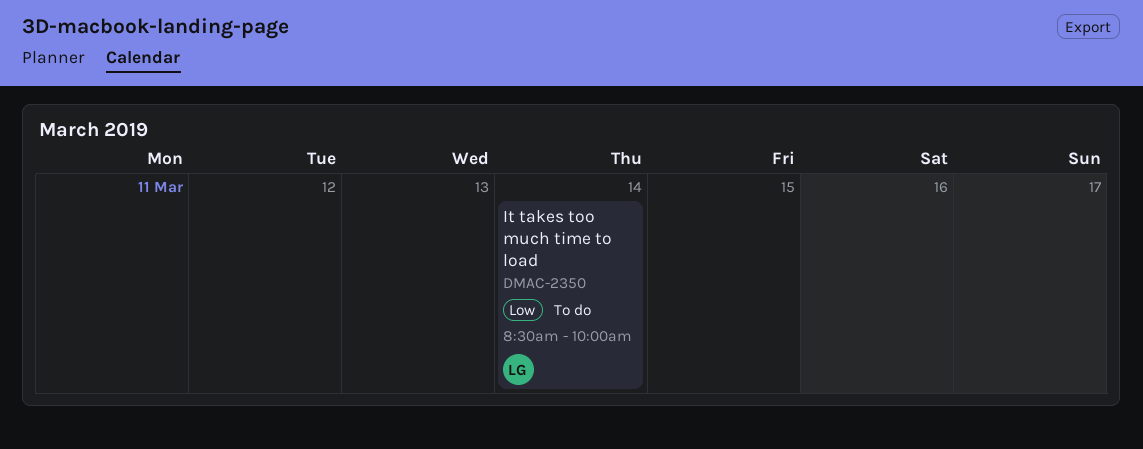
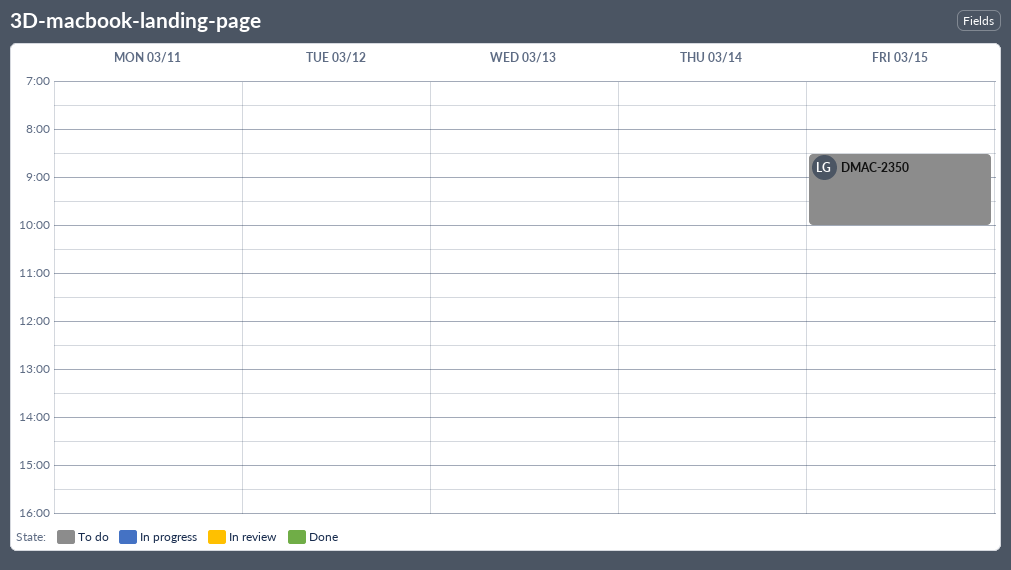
DMAC-2350, day: Mar 14 -> Mar 15

